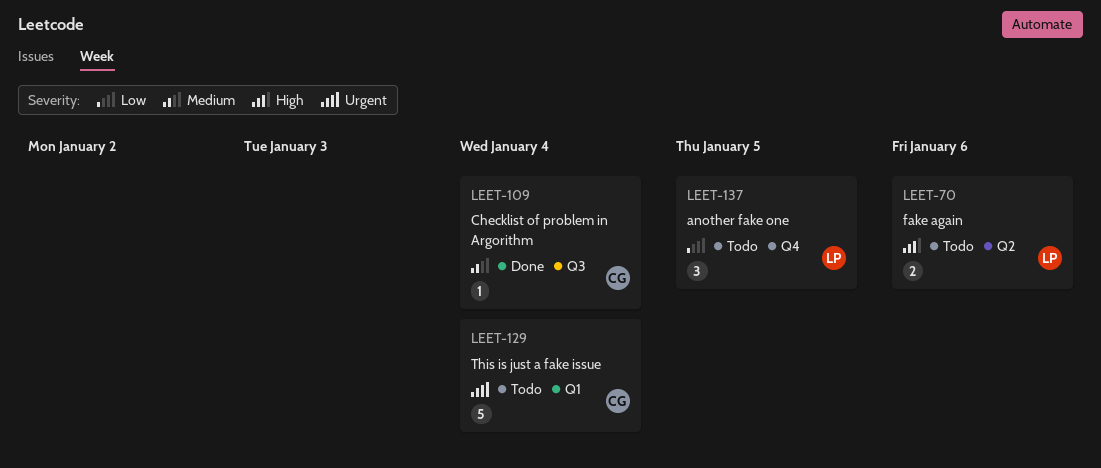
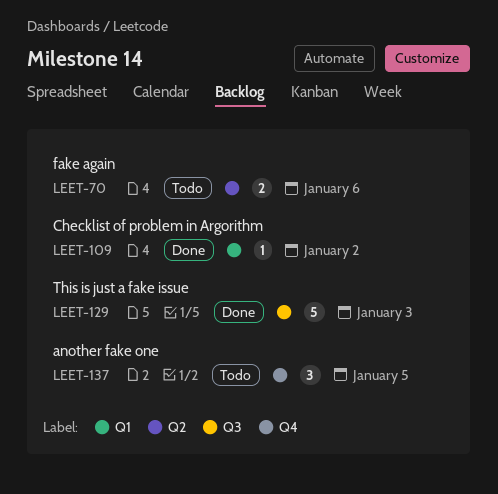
LEET-109, label: Q3 -> Q1
LEET-109, due: Jan 4 -> Jan 2
LEET-129, status: Todo -> Done
LEET-129, label: Q1 -> Q3
LEET-129, due: Jan 4 -> Jan 3

